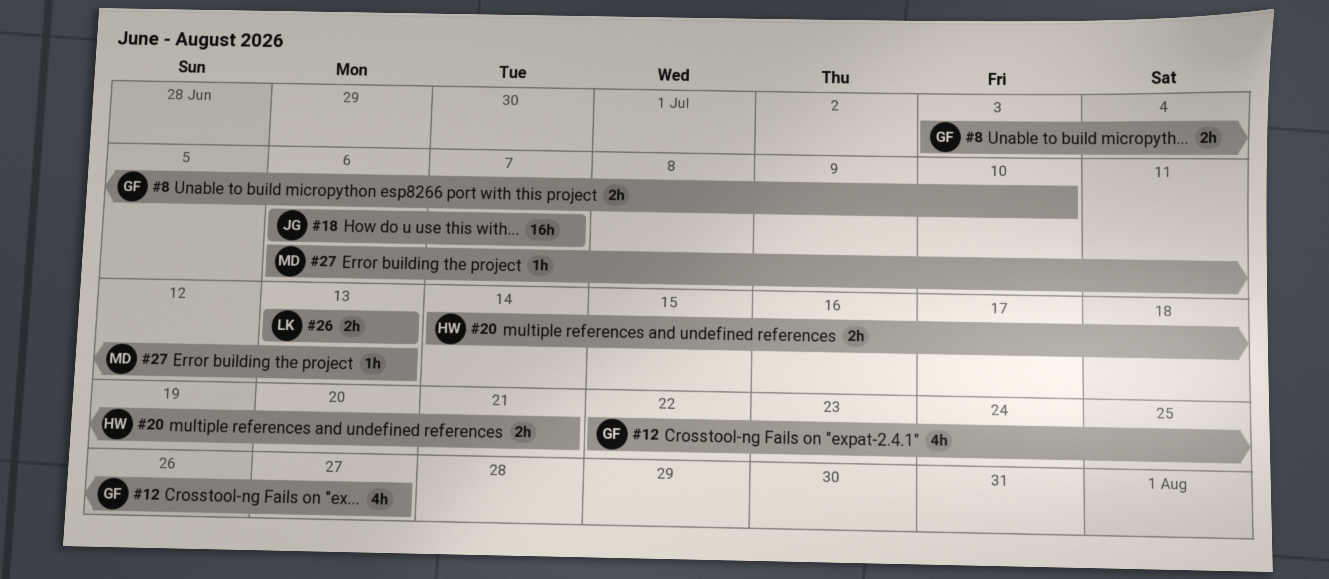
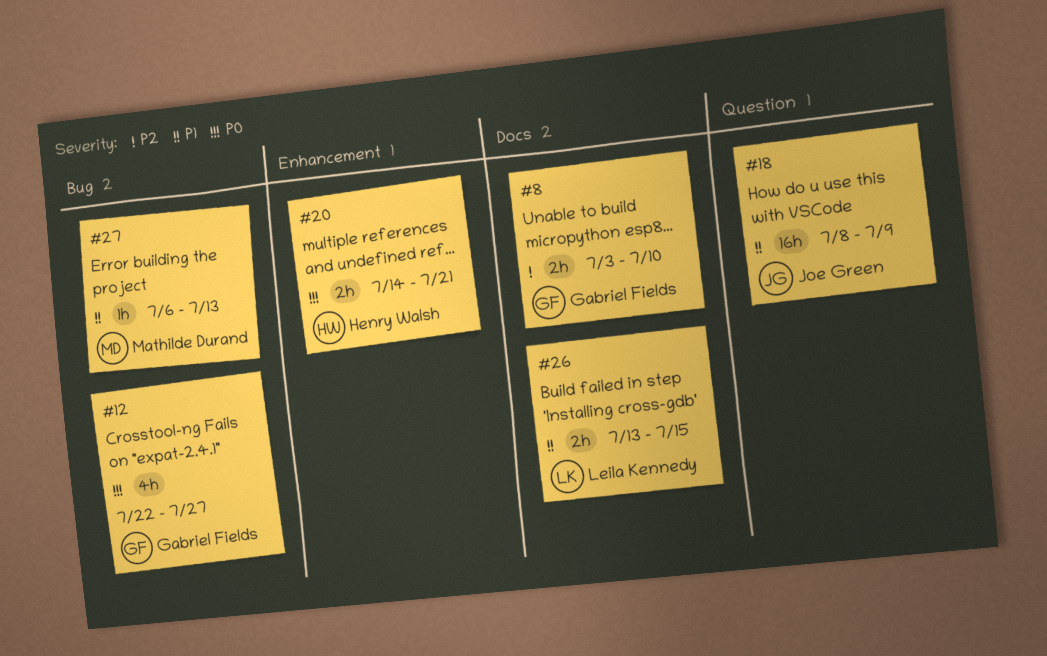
#18, start: Jul 6 -> Jul 8
#18, due: Jul 7 -> Jul 9
#26, due: Jul 13 -> Jul 15

